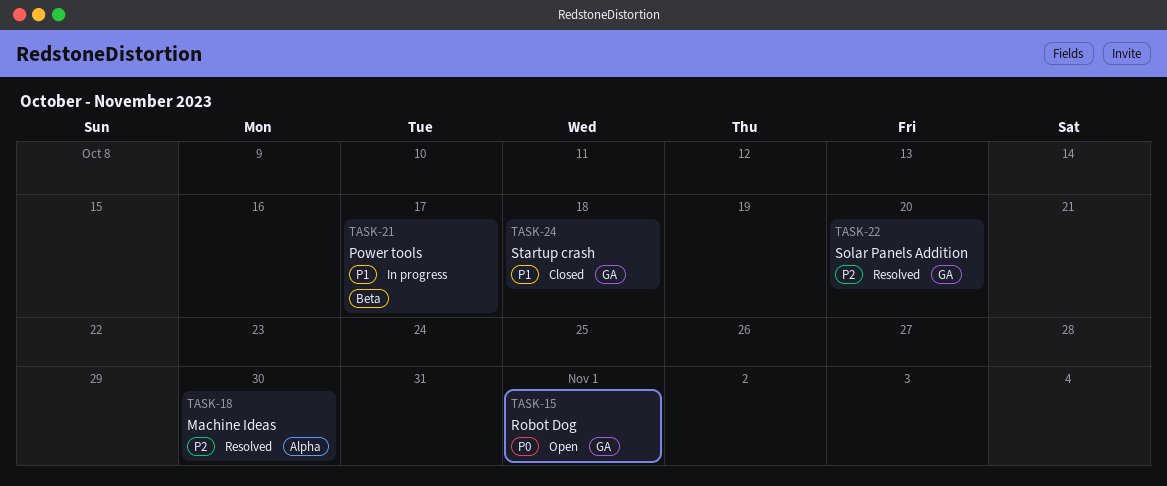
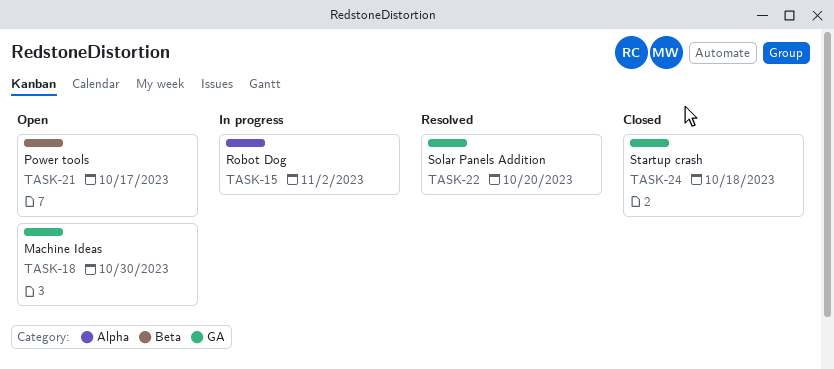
TASK-15, status: Open -> In progress
TASK-15, label: GA -> Alpha
TASK-15, due: Nov 1 -> Nov 2
TASK-18, status: Resolved -> Open
TASK-18, label: Alpha -> GA
TASK-21, status: In progress -> Open

